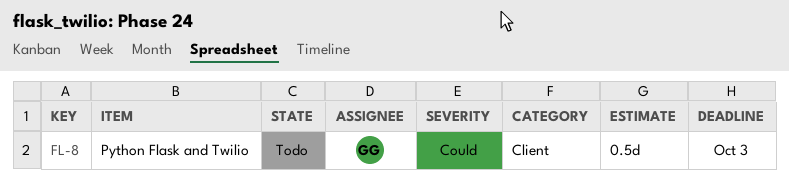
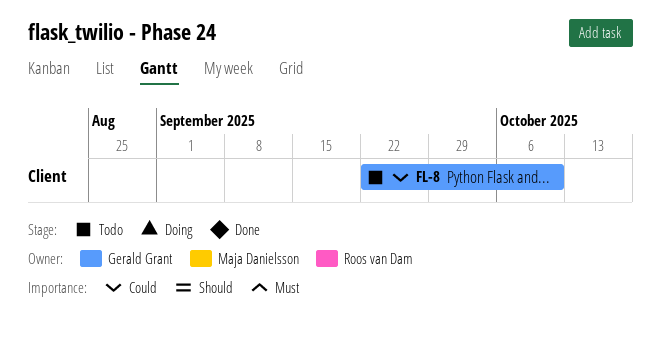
FL-8, due: Oct 3 -> Oct 10

